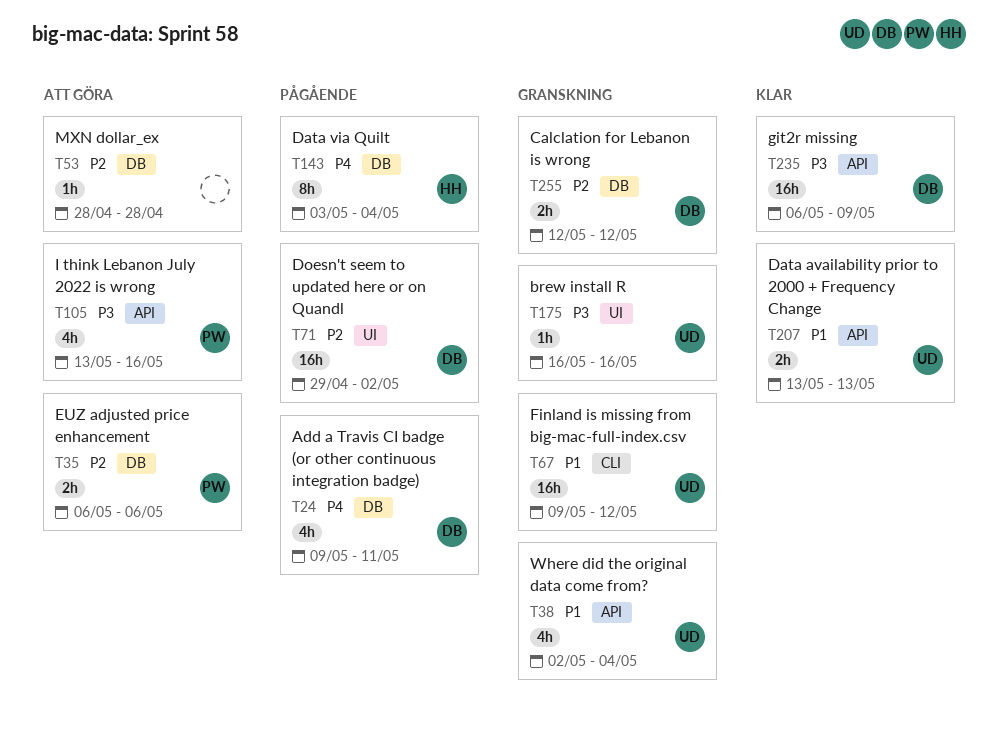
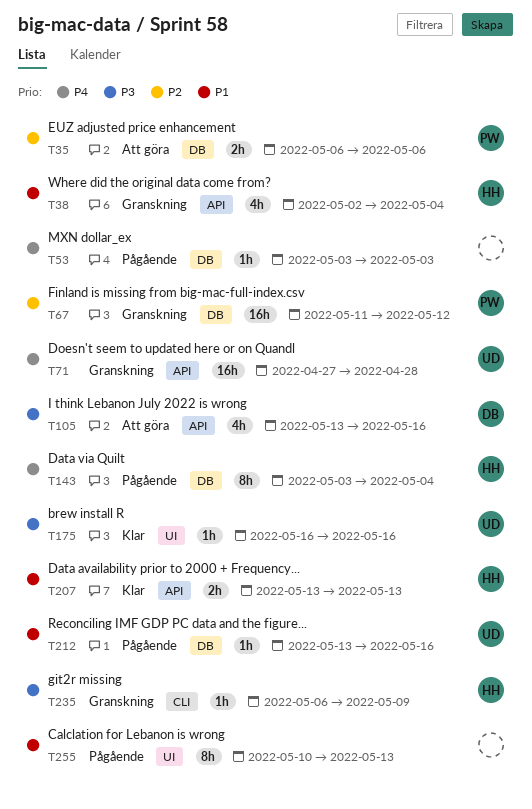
T24: present -> none
T38, owner: UD -> HH
T53, status: Att göra -> Pågående
T53, priority: P2 -> P4
T53, start: Apr 28 -> May 3
T53, due: Apr 28 -> May 3
T67, owner: UD -> PW
T67, priority: P1 -> P2
T67, label: CLI -> DB
T67, start: May 9 -> May 11
T71, status: Pågående -> Granskning
T71, owner: DB -> UD
T71, priority: P2 -> P4
T71, label: UI -> API
T71, start: Apr 29 -> Apr 27
T71, due: May 2 -> Apr 28
T105, owner: PW -> DB
T175, status: Granskning -> Klar
T207, owner: UD -> HH
T212: none -> present
T235, status: Klar -> Granskning
T235, owner: DB -> HH
T235, label: API -> CLI
T235, estimate: 16h -> 1h
T255, status: Granskning -> Pågående
T255, owner: DB -> none
T255, priority: P2 -> P1
T255, label: DB -> UI
T255, estimate: 2h -> 8h
T255, start: May 12 -> May 10
T255, due: May 12 -> May 13

